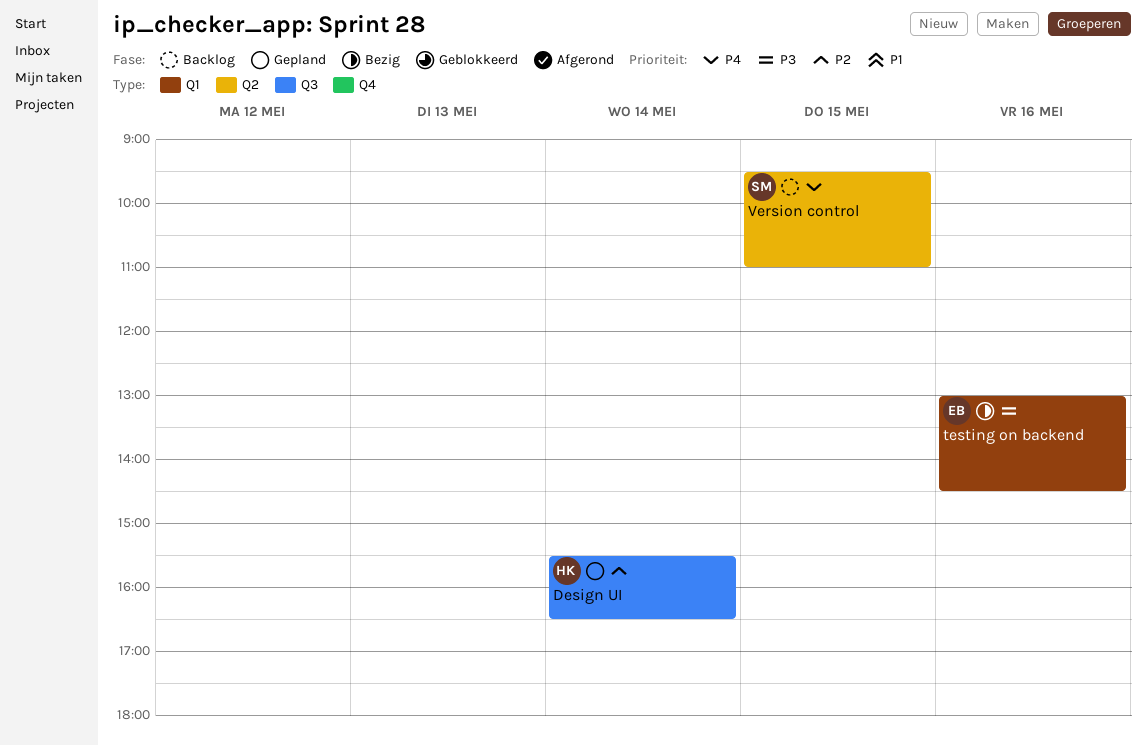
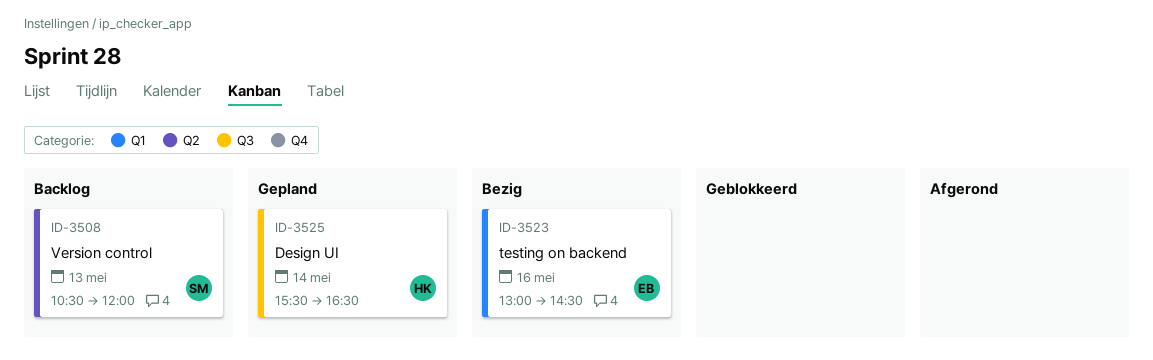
Version control, day: May 15 -> May 13
Version control, begins: 09:30 -> 10:30
Version control, ends: 11:00 -> 12:00

